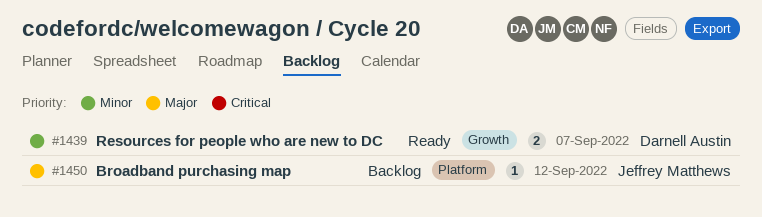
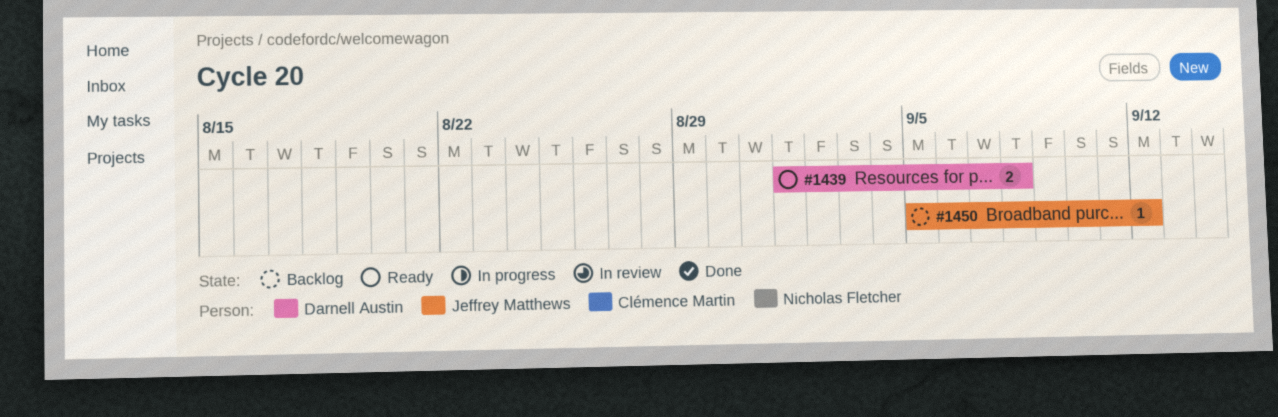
#1439, due: Sep 7 -> Sep 8

